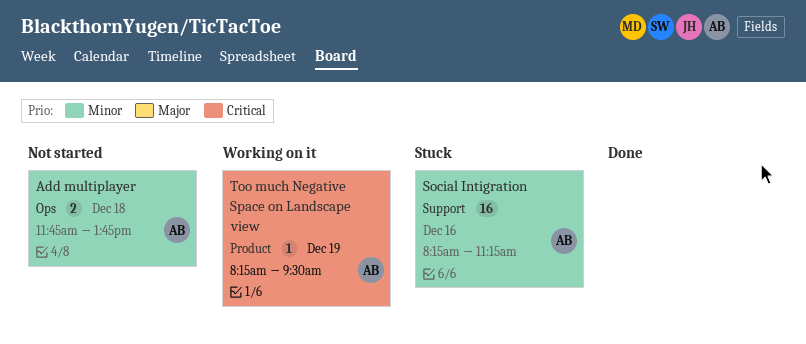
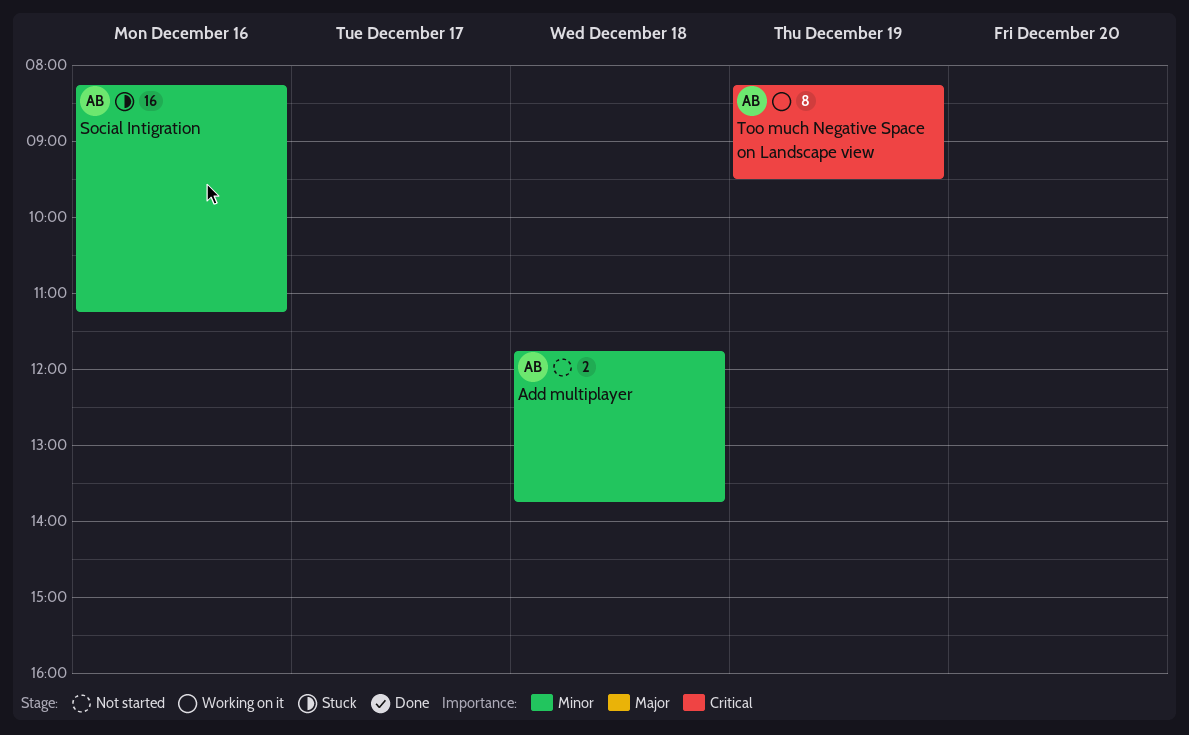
Too much Negative Space on Landscape view, estimate: 1 -> 8

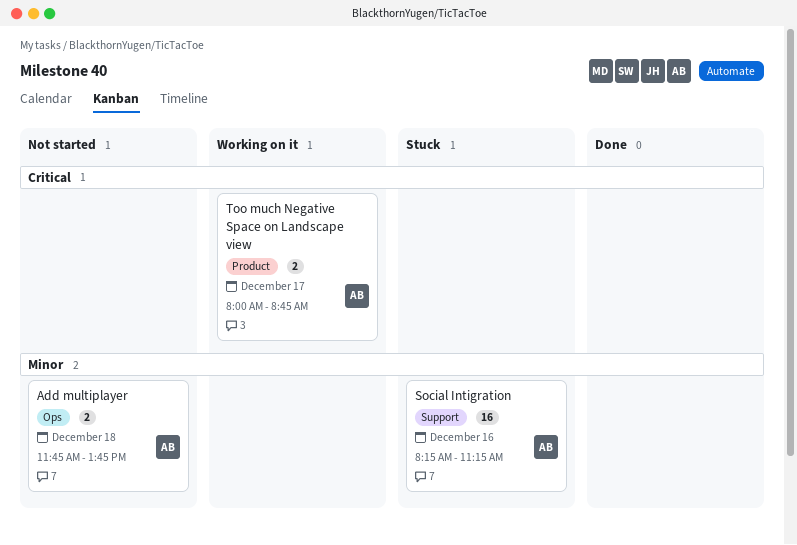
Too much Negative Space on Landscape view, estimate: 8 -> 2
Too much Negative Space on Landscape view, day: Dec 19 -> Dec 17
Too much Negative Space on Landscape view, begins: 08:15 -> 08:00
Too much Negative Space on Landscape view, ends: 09:30 -> 08:45

